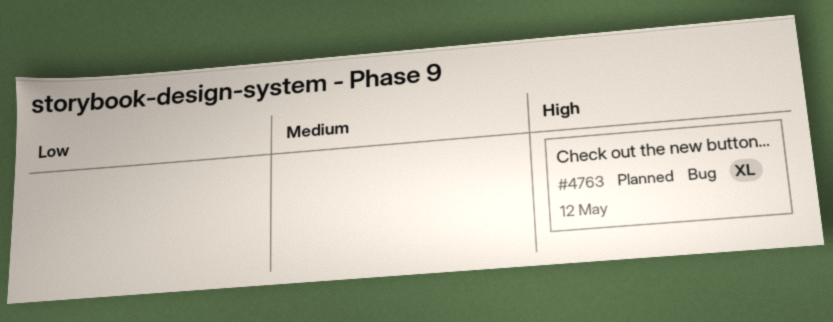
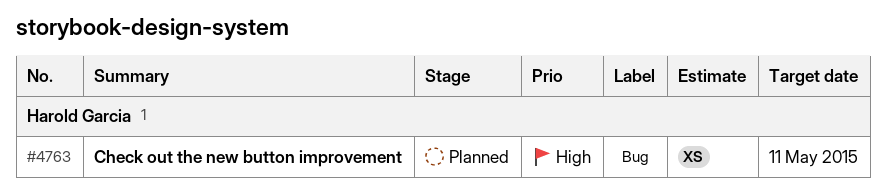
#4763, estimate: XL -> XS
#4763, due: May 12 -> May 11

